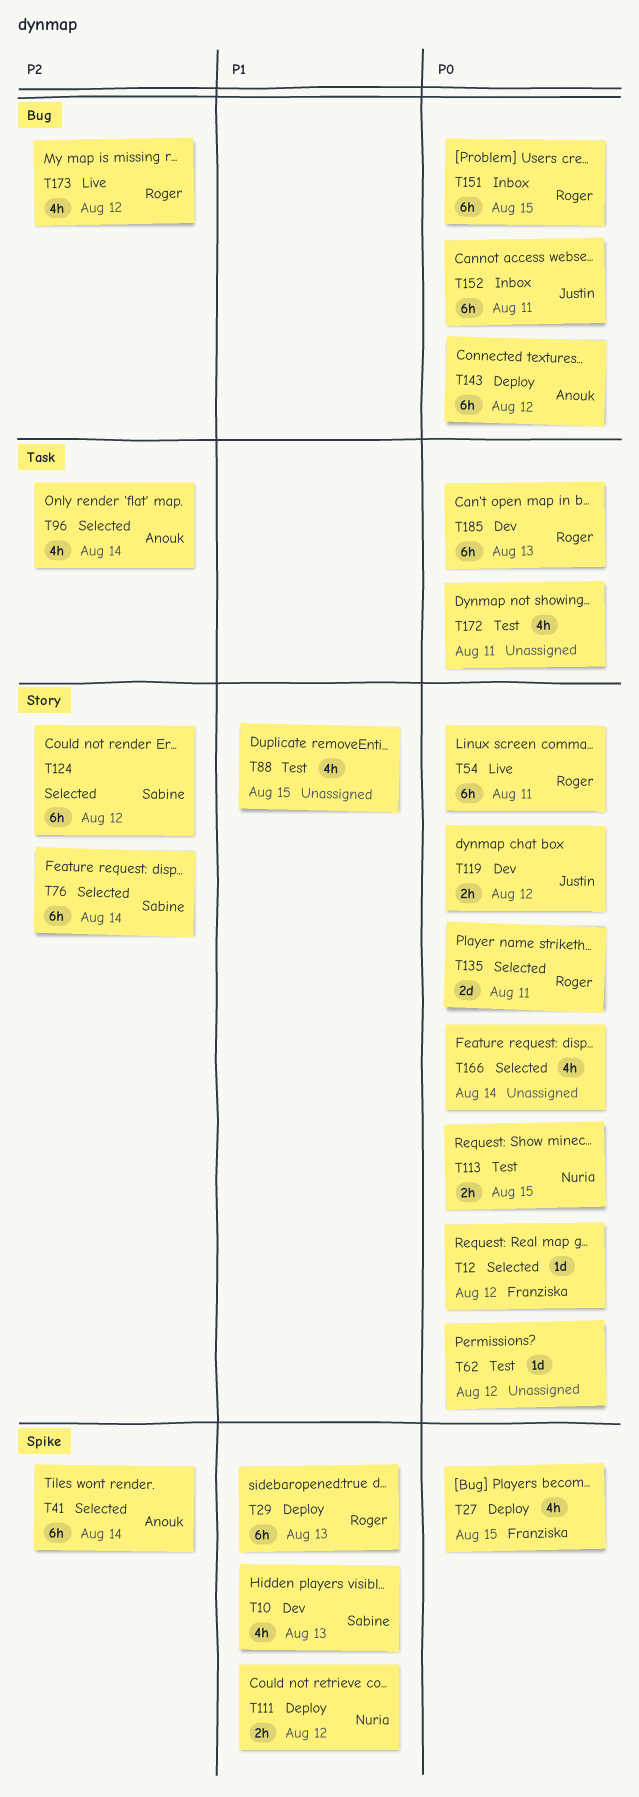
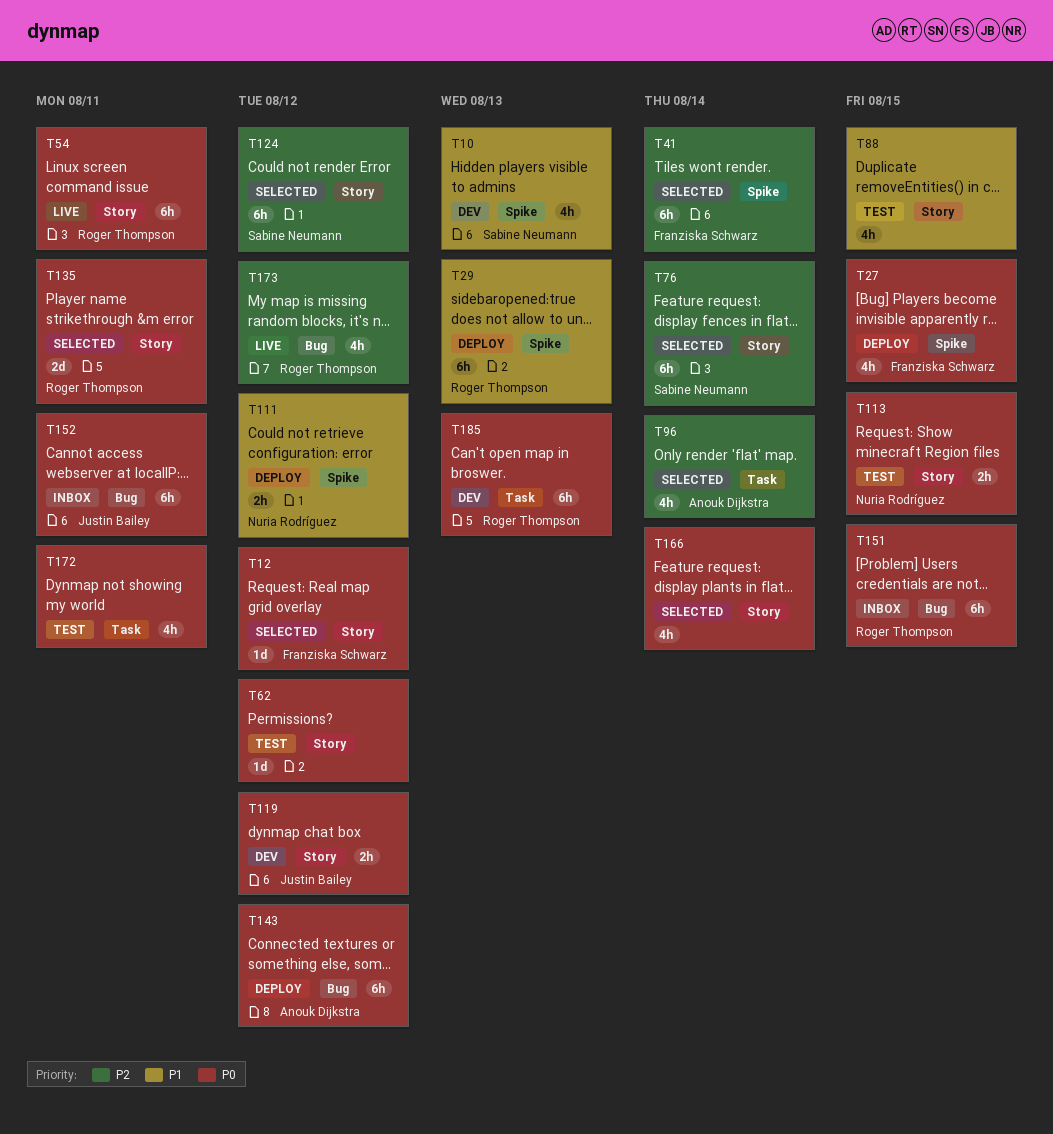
T41, owner: Anouk Dijkstra -> Franziska Schwarz

